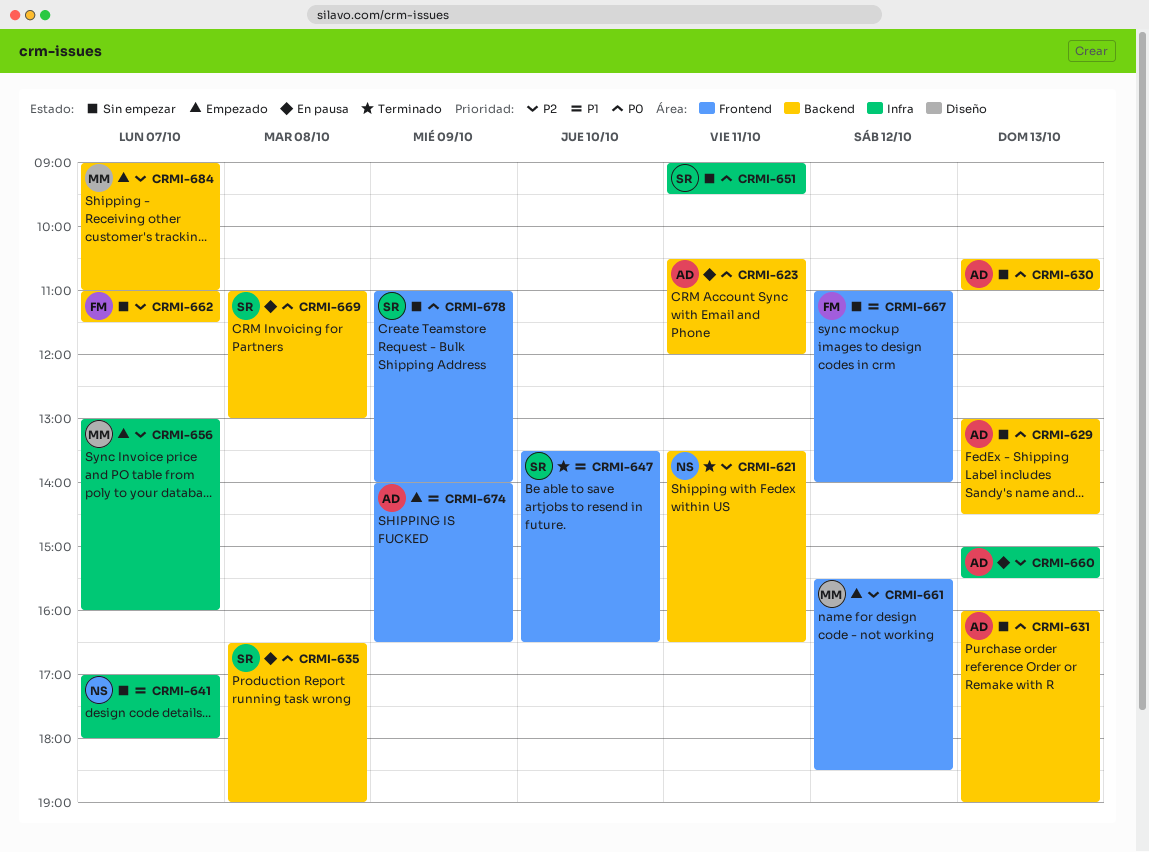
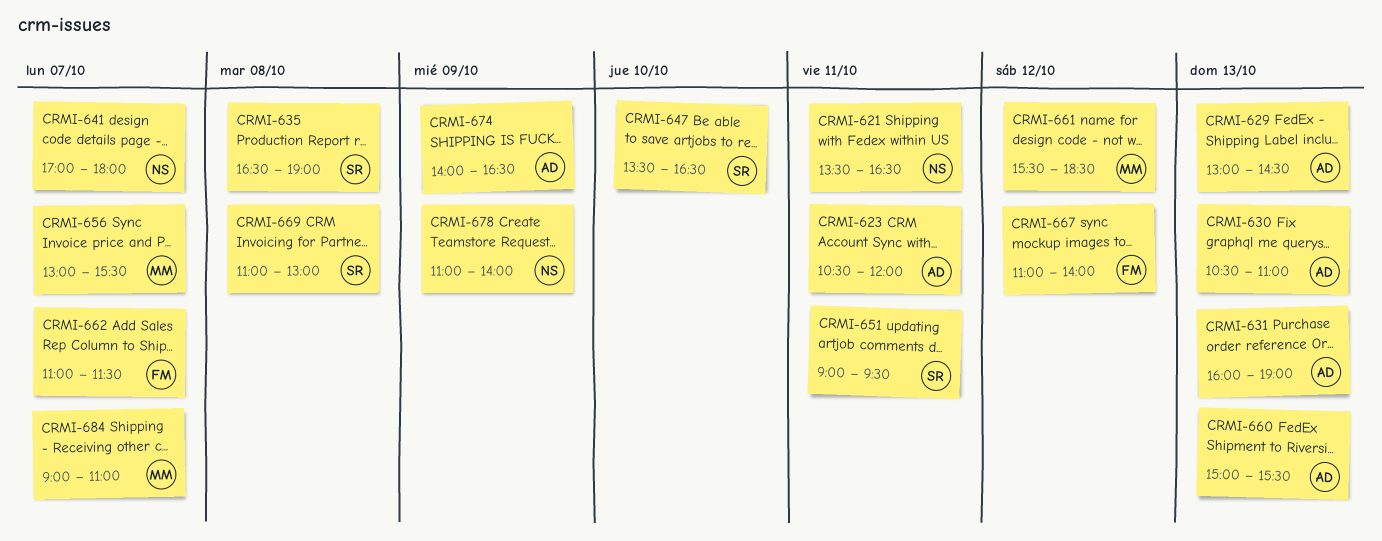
CRMI-656, ends: 16:00 -> 15:30
CRMI-678, owner: SR -> NS

